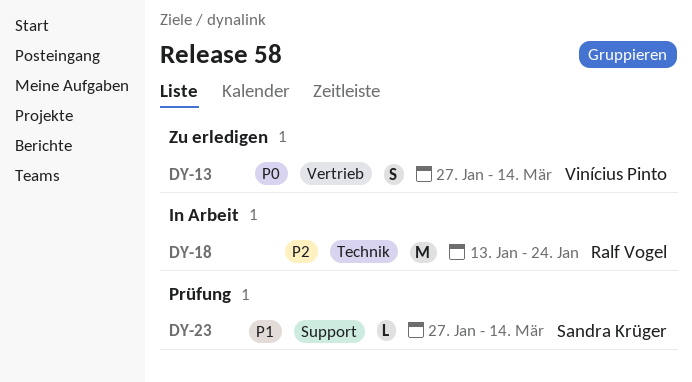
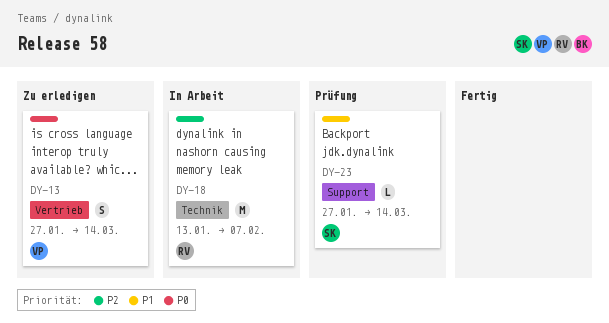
DY-18, due: Jan 24 -> Feb 7

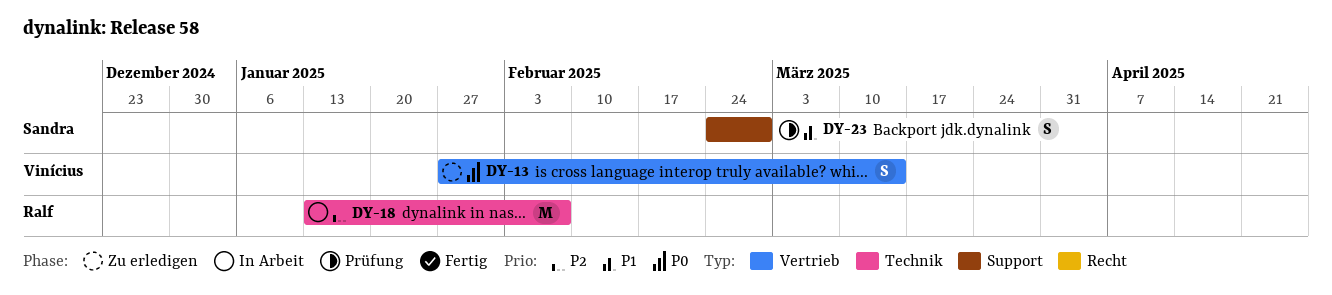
DY-23, estimate: L -> S
DY-23, start: Jan 27 -> Feb 24
DY-23, due: Mar 14 -> Feb 28

